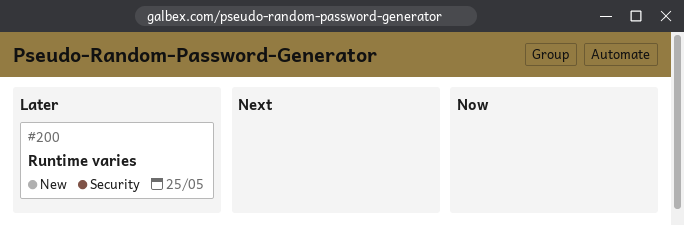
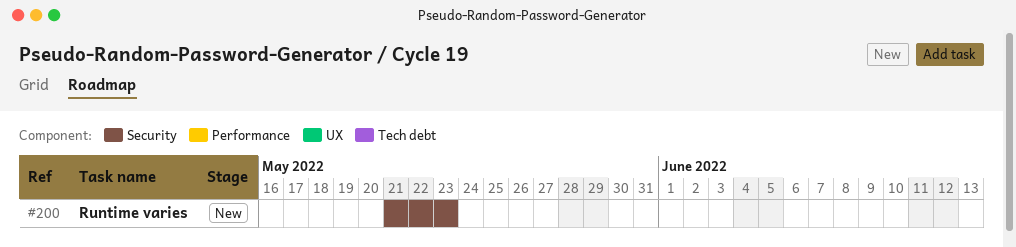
#200, due: May 25 -> May 23

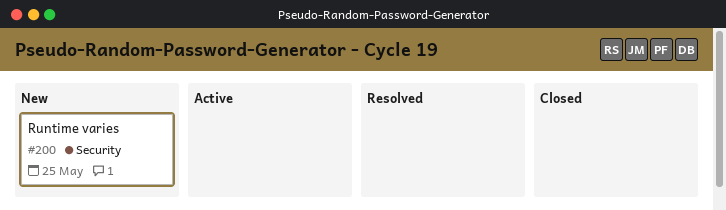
#200, due: May 23 -> May 25

